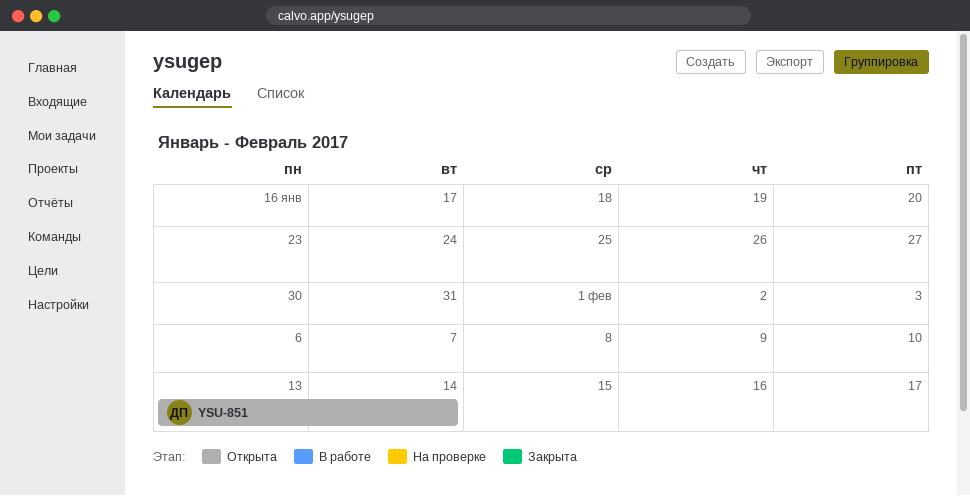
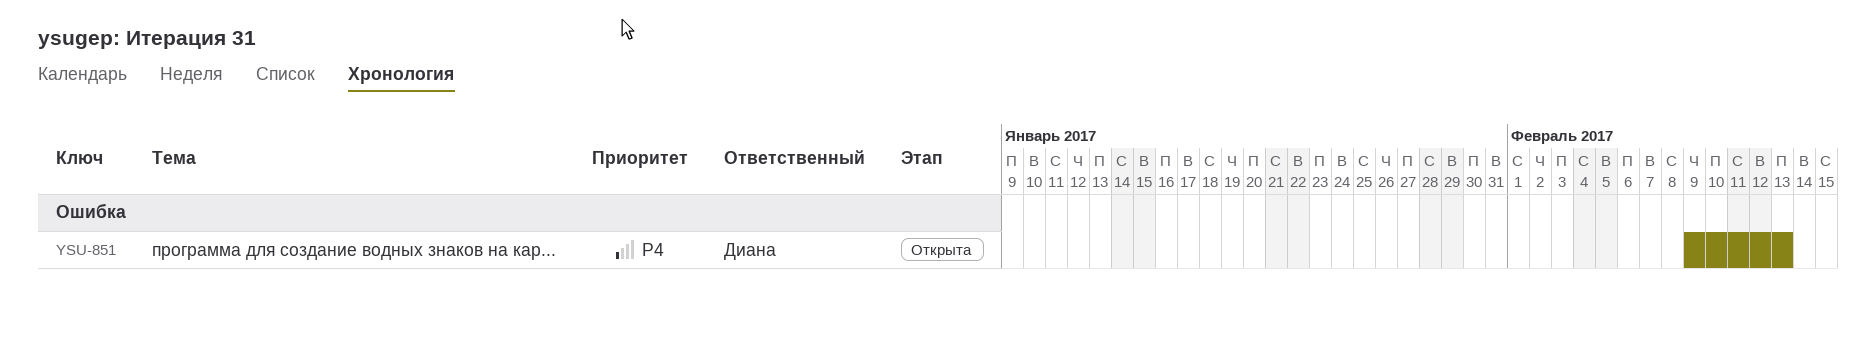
YSU-851, start: Feb 13 -> Feb 9
YSU-851, due: Feb 14 -> Feb 13

